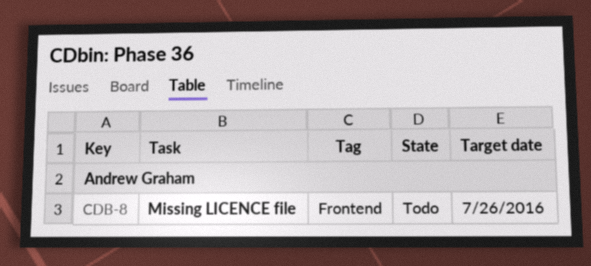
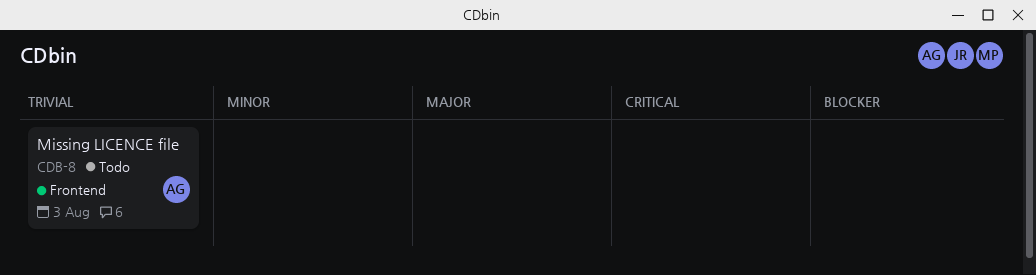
CDB-8, due: Jul 26 -> Aug 3

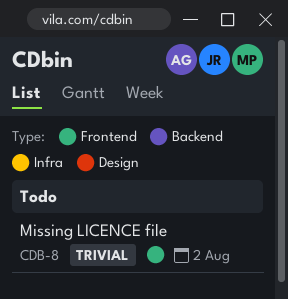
CDB-8, due: Aug 3 -> Aug 2

